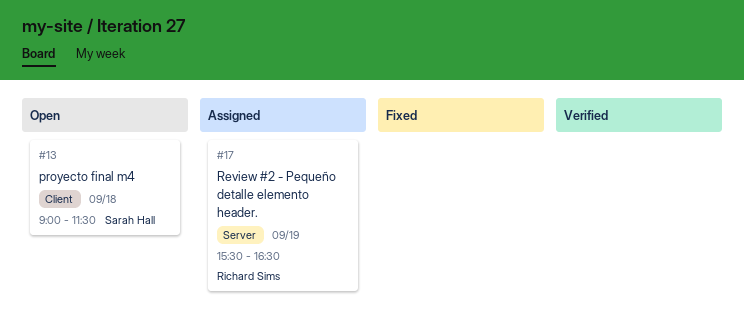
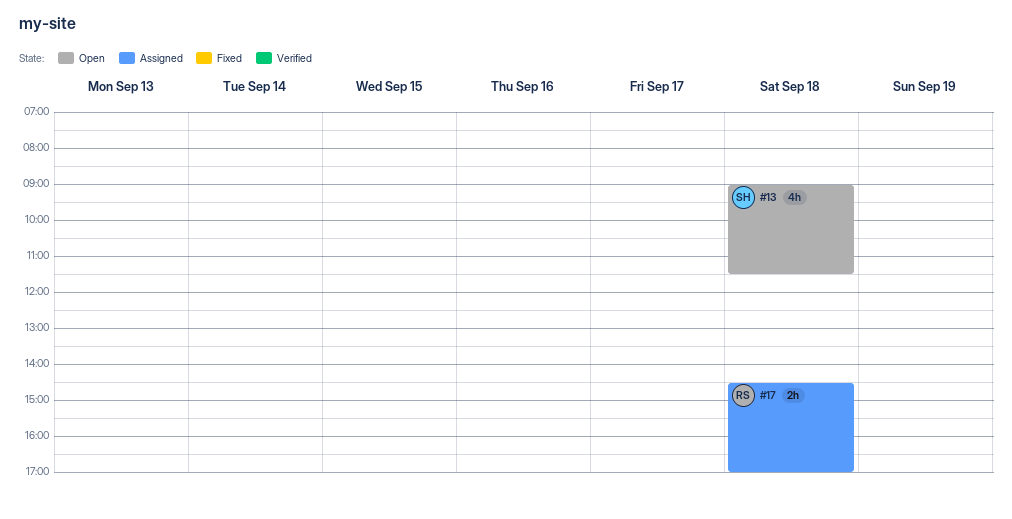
#17, day: Sep 19 -> Sep 18
#17, begins: 15:30 -> 14:30
#17, ends: 16:30 -> 17:00

